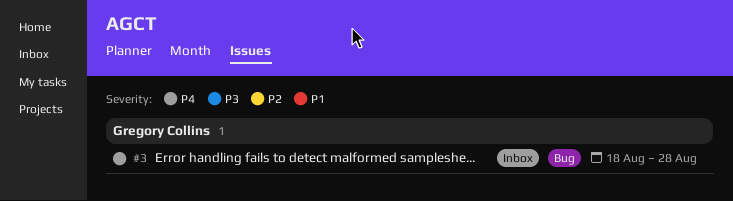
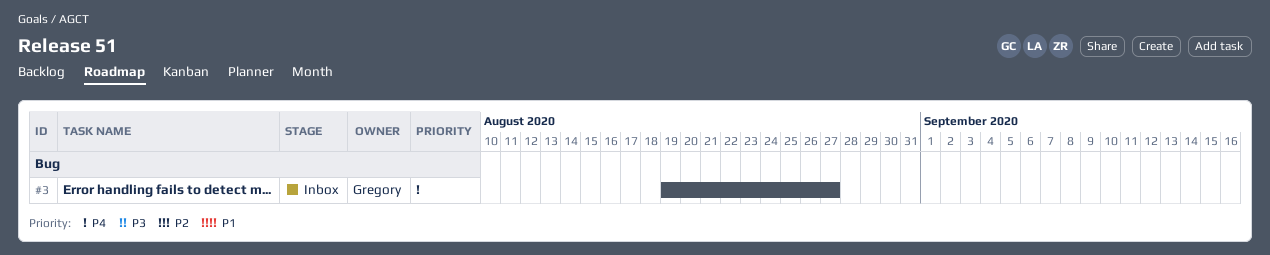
#3, start: Aug 18 -> Aug 19
#3, due: Aug 28 -> Aug 27

